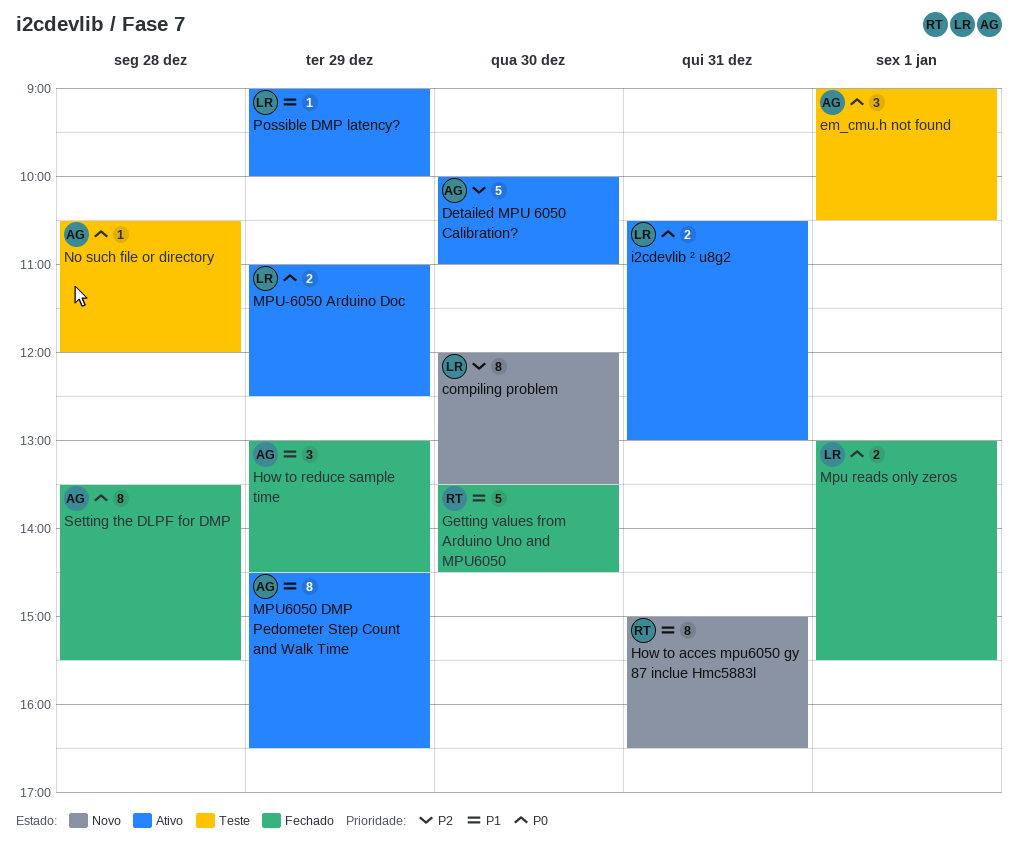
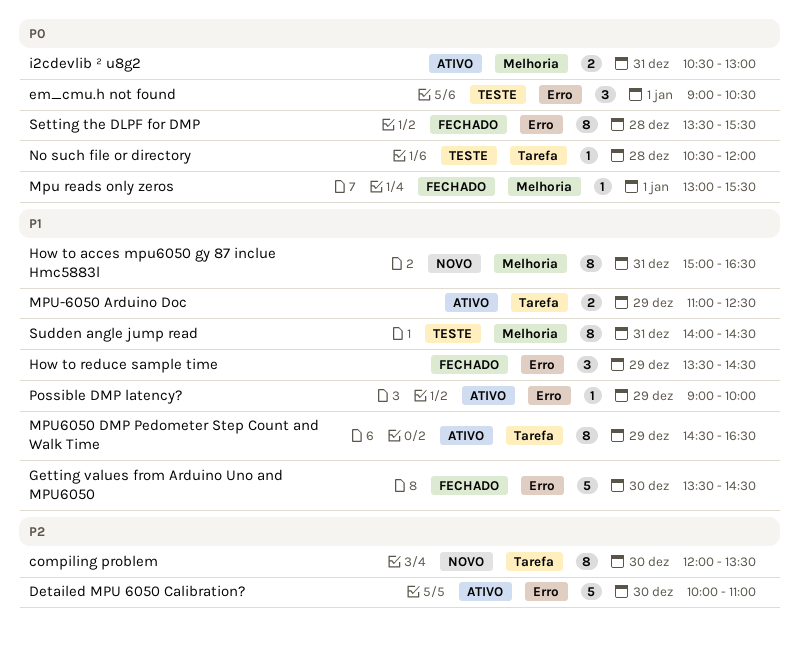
How to reduce sample time, begins: 13:00 -> 13:30
Mpu reads only zeros, estimate: 2 -> 1
MPU-6050 Arduino Doc, priority: P0 -> P1
Sudden angle jump read: none -> present

